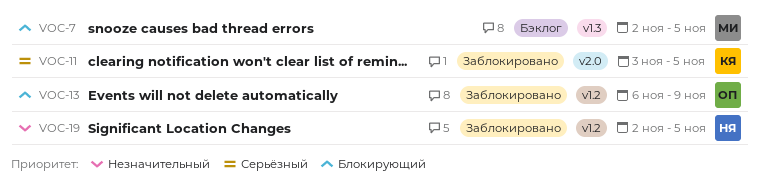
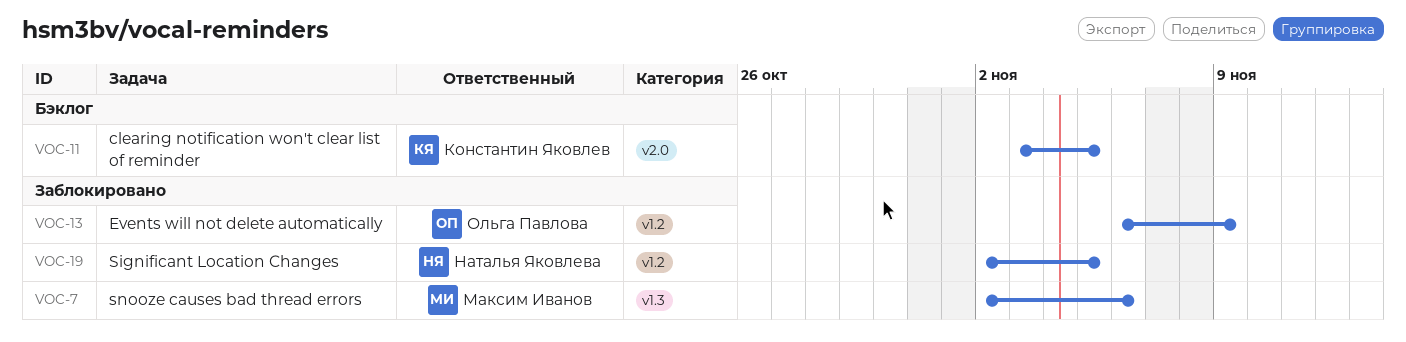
VOC-7, status: Бэклог -> Заблокировано
VOC-7, due: Nov 5 -> Nov 6
VOC-11, status: Заблокировано -> Бэклог

